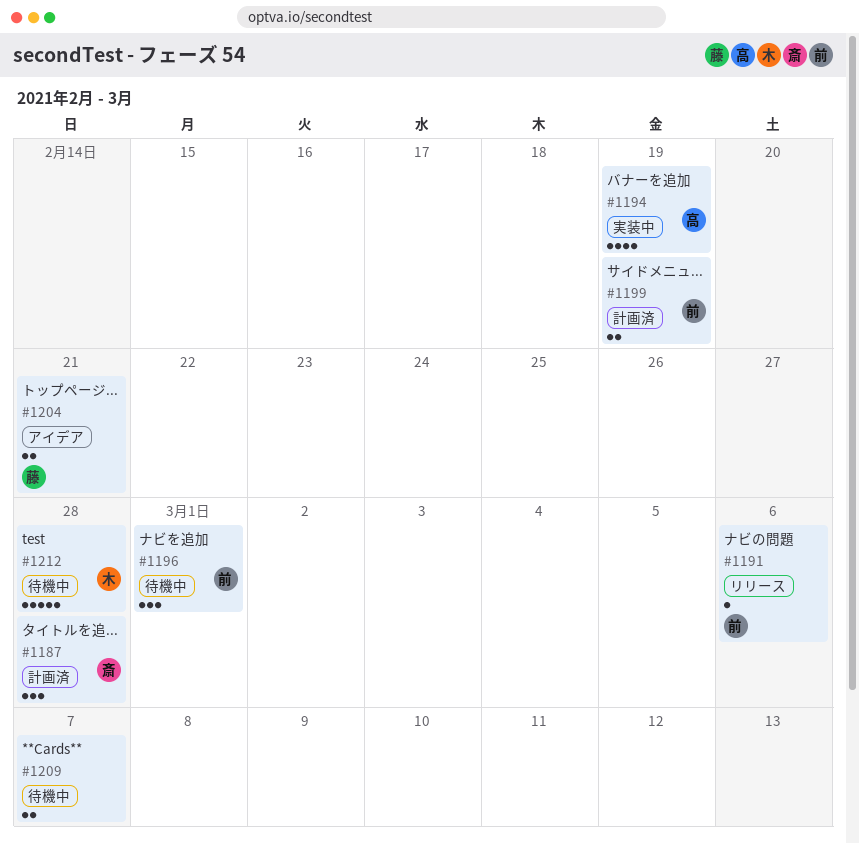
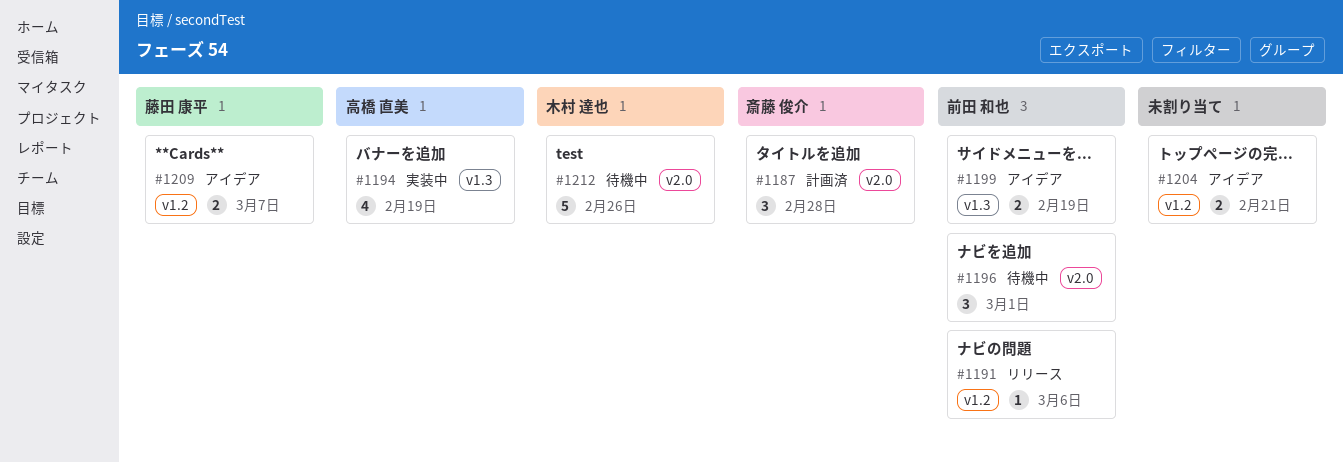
#1199, status: 計画済 -> アイデア
#1204, owner: 藤田 康平 -> none
#1209, status: 待機中 -> アイデア
#1209, owner: none -> 藤田 康平
#1212, due: Feb 28 -> Feb 26

